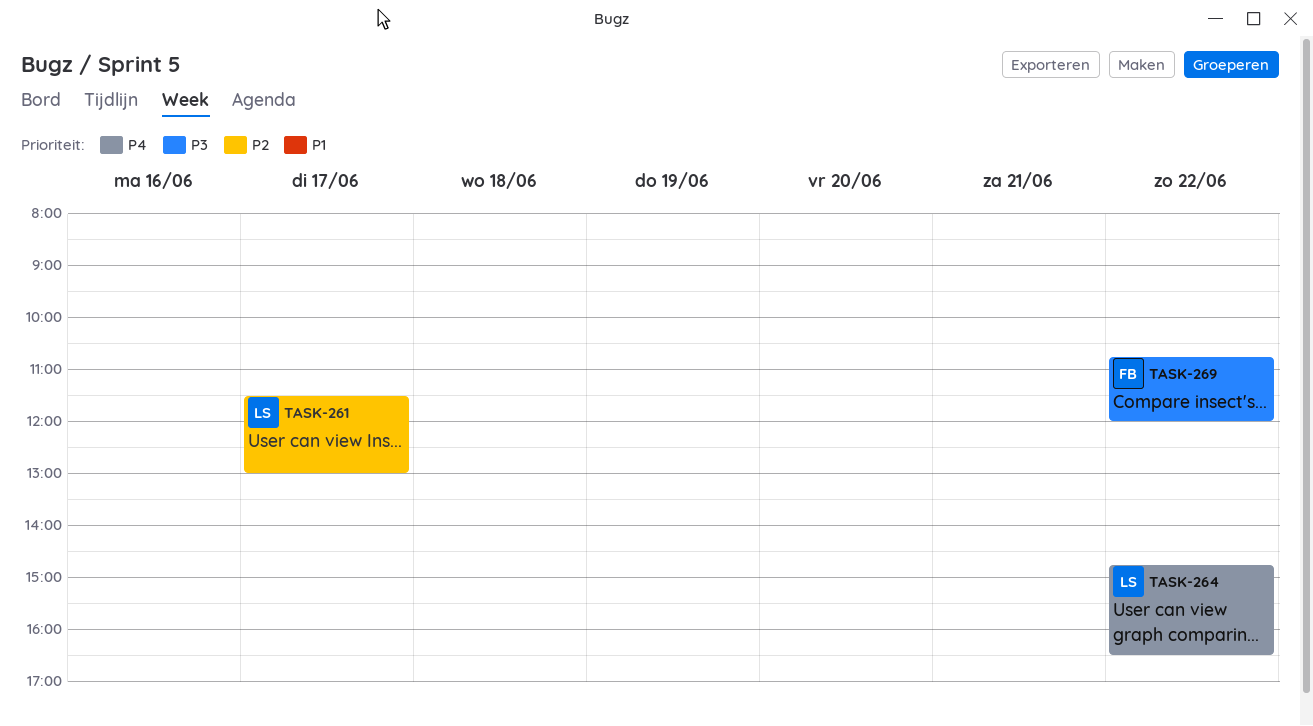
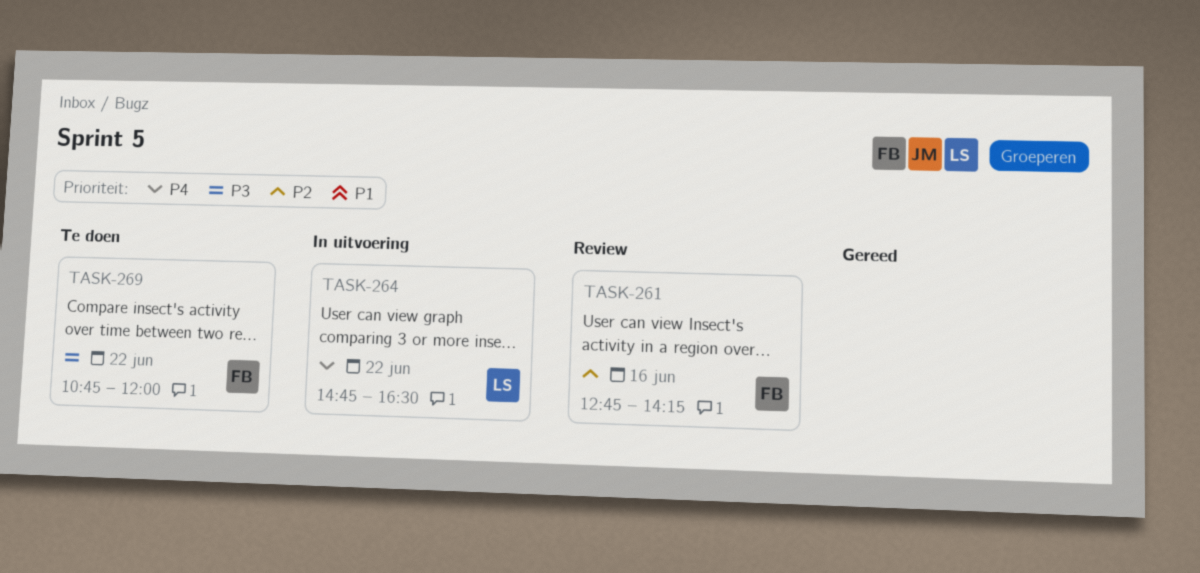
TASK-261, owner: LS -> FB
TASK-261, day: Jun 17 -> Jun 16
TASK-261, begins: 11:30 -> 12:45
TASK-261, ends: 13:00 -> 14:15

